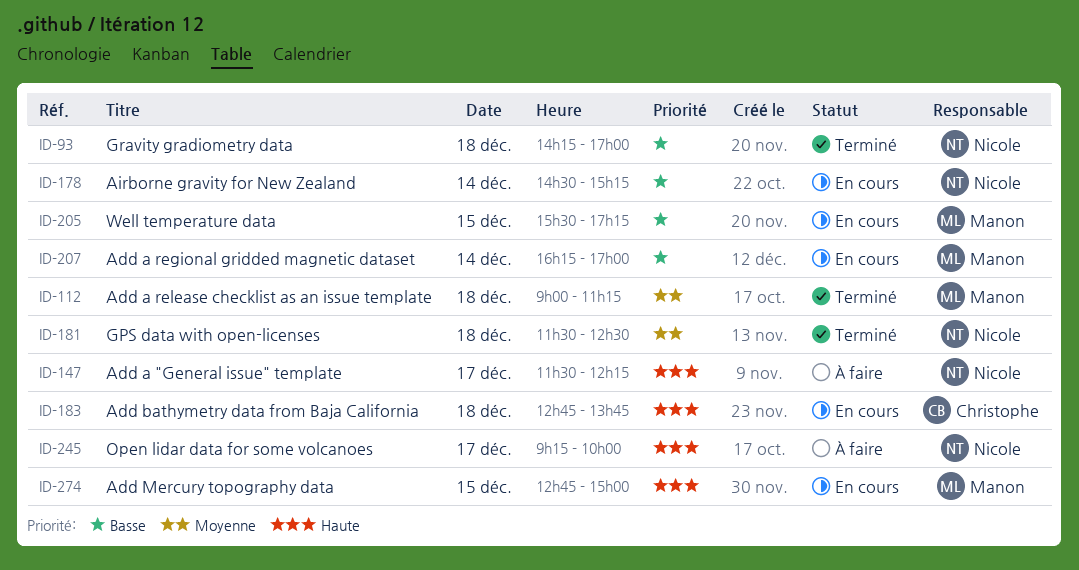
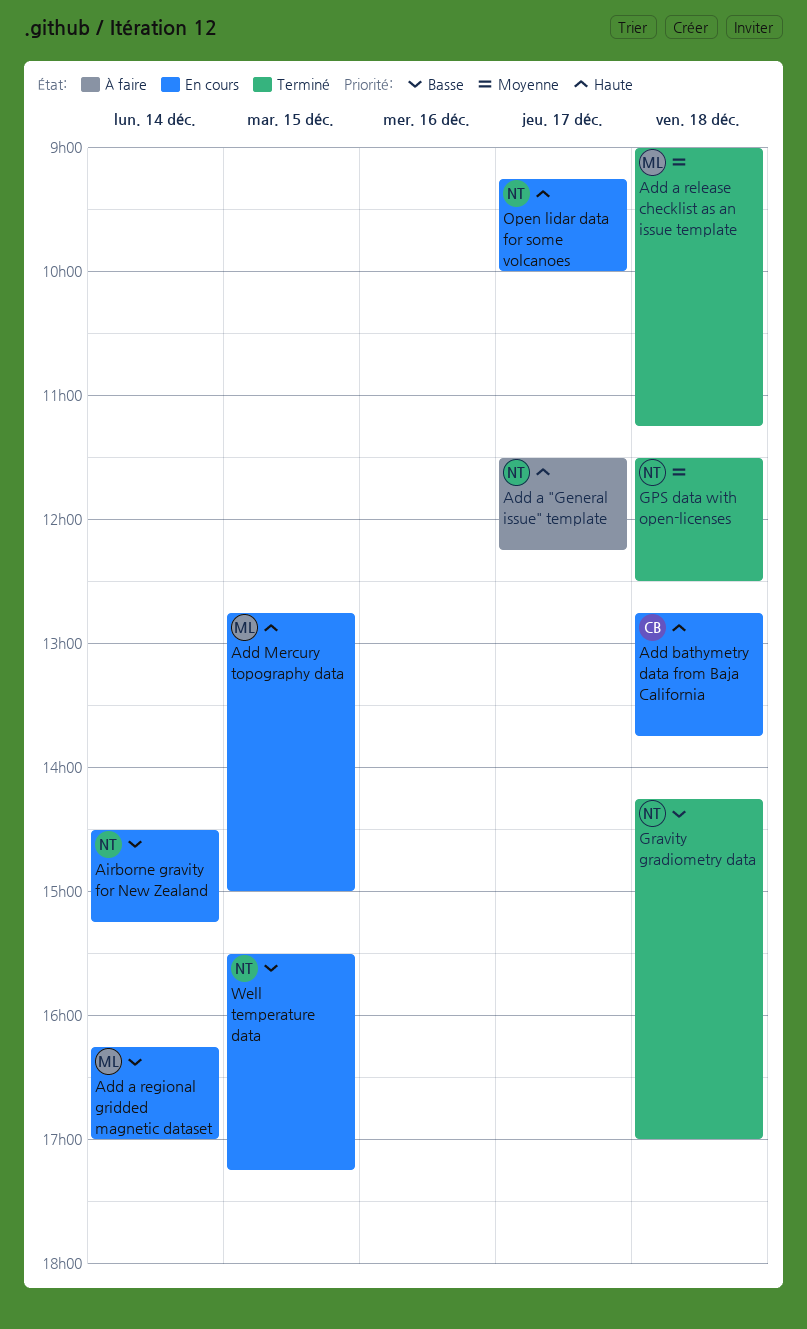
Open lidar data for some volcanoes, status: À faire -> En cours
Well temperature data, owner: Manon -> Nicole

